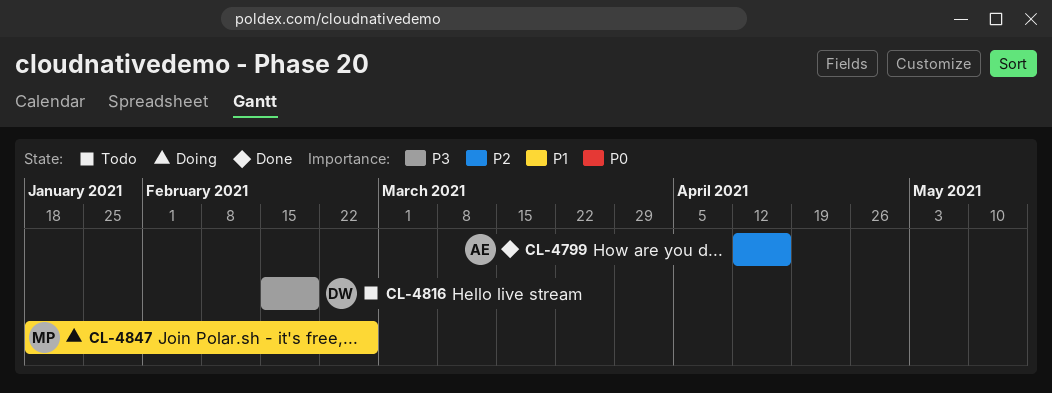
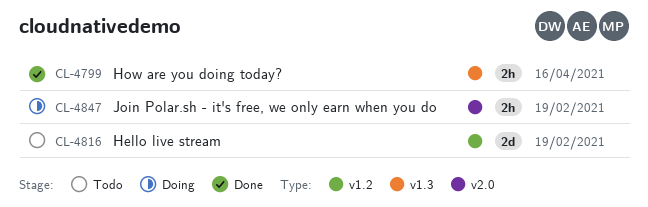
CL-4847, due: Feb 26 -> Feb 19

